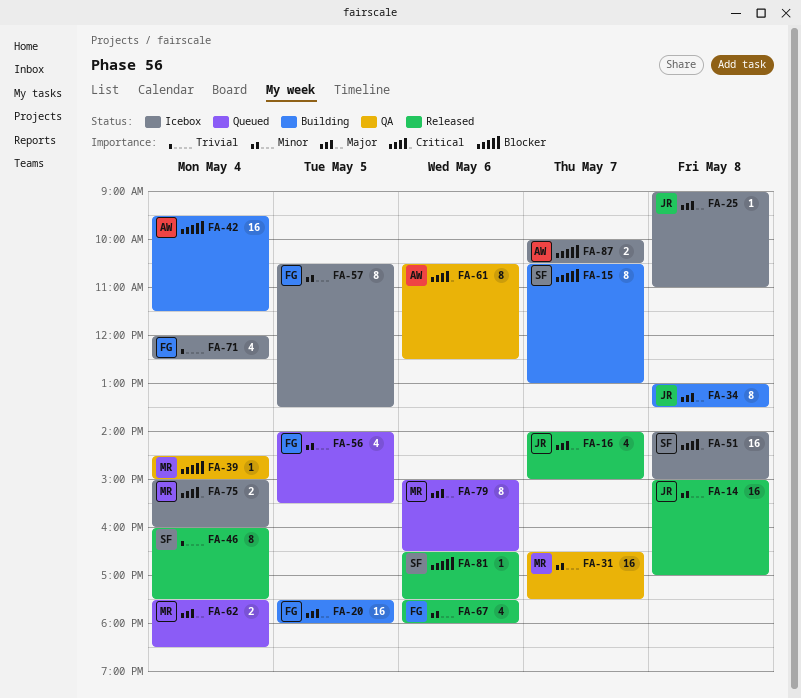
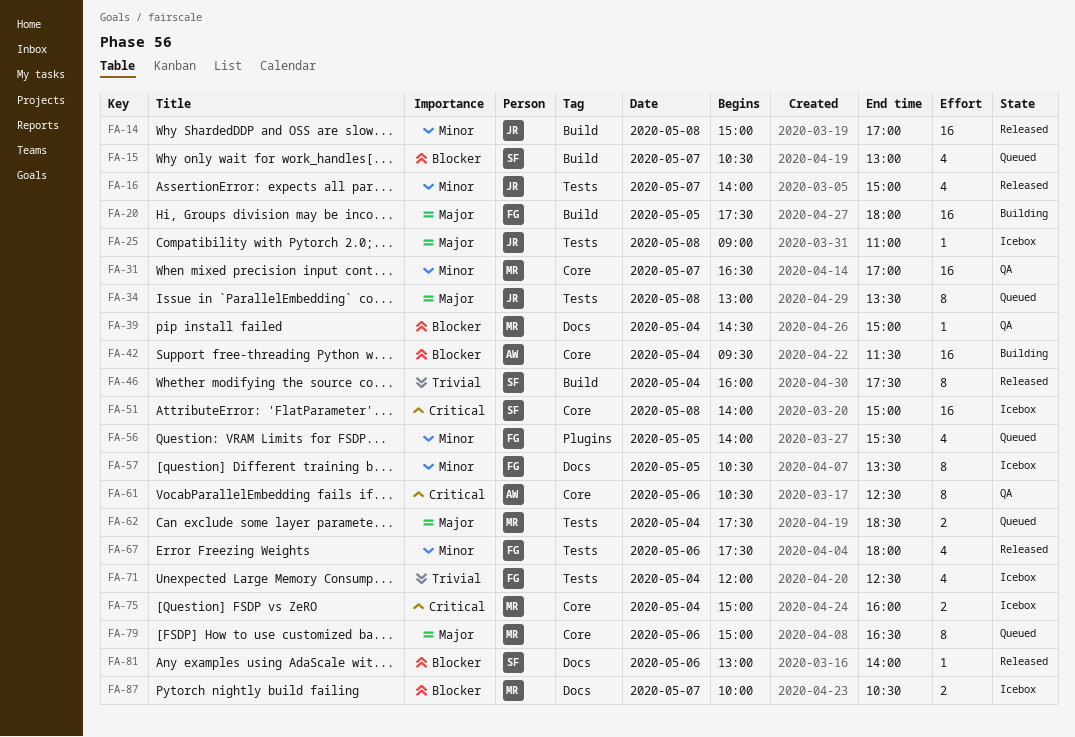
FA-15, status: Building -> Queued
FA-15, estimate: 8 -> 4
FA-16, priority: Major -> Minor
FA-31, ends: 17:30 -> 17:00
FA-34, status: Building -> Queued
FA-81, begins: 16:30 -> 13:00
FA-81, ends: 17:30 -> 14:00
FA-87, owner: AW -> MR

